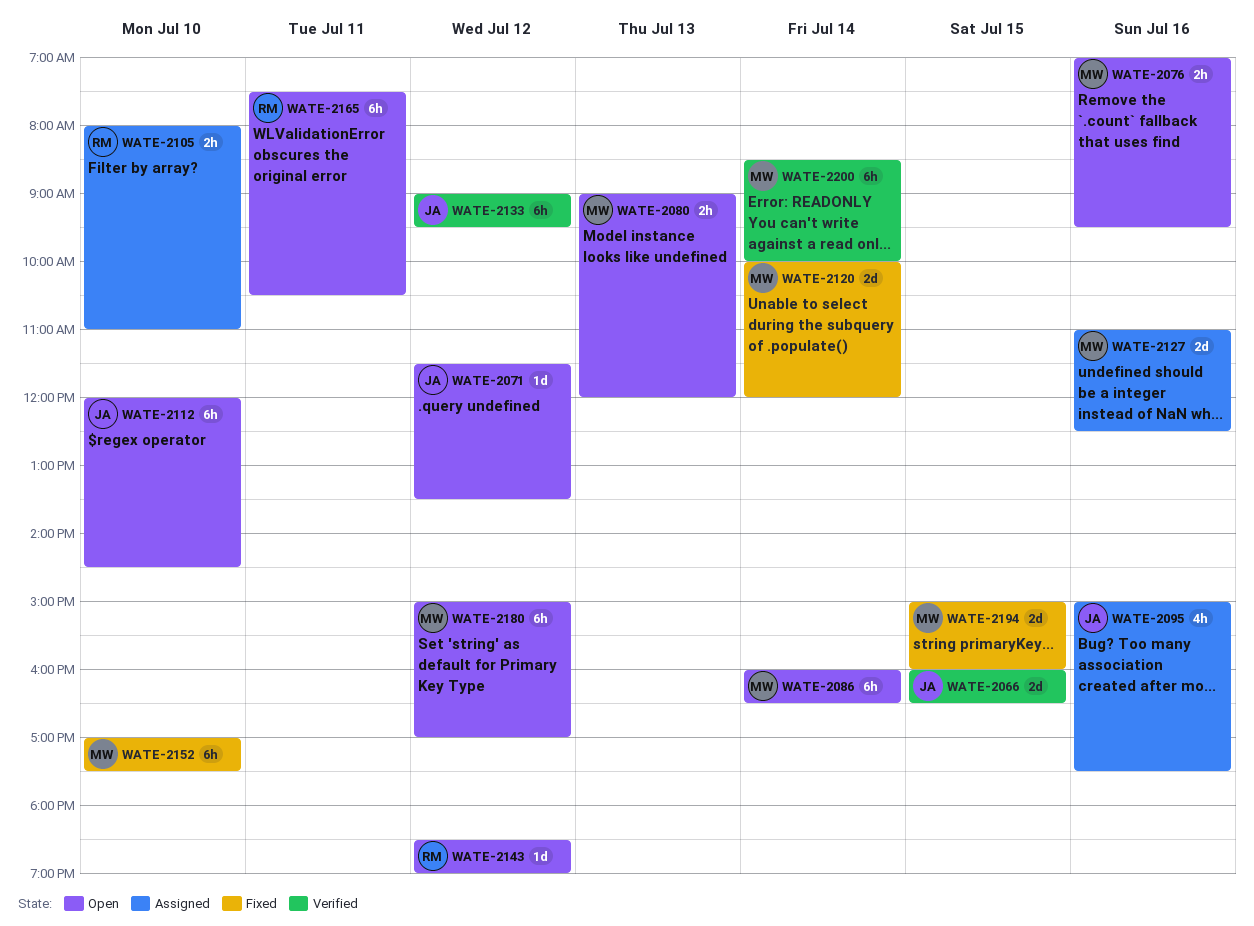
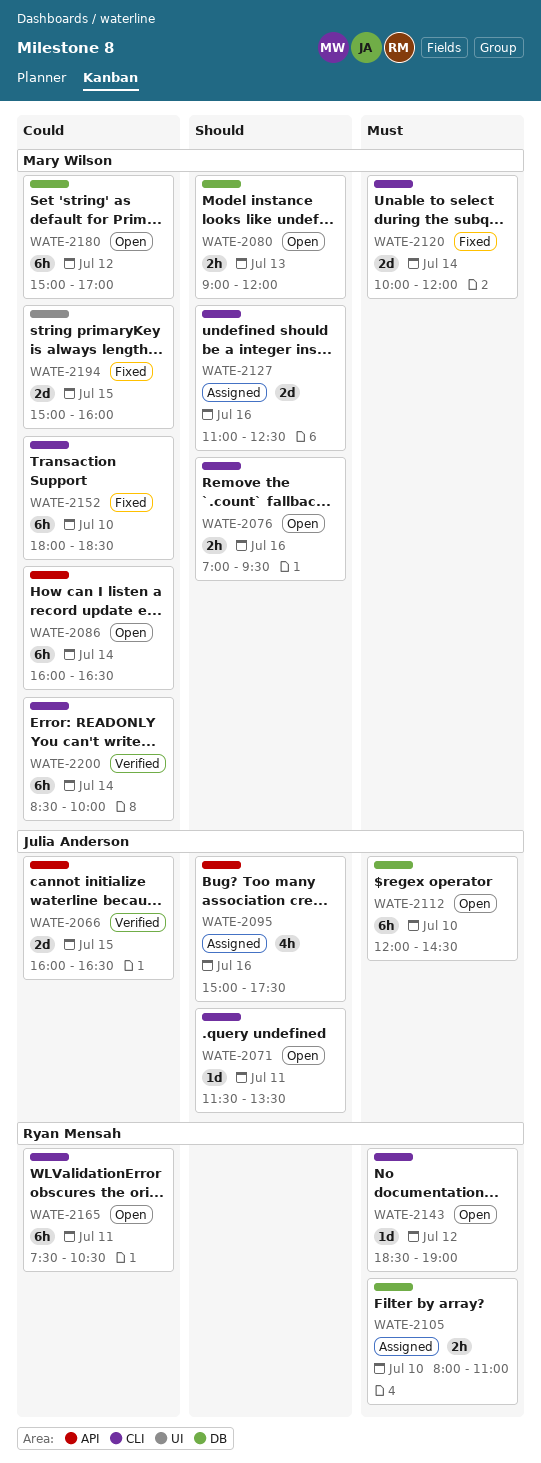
WATE-2071, day: Jul 12 -> Jul 11
WATE-2133: present -> none
WATE-2152, begins: 17:00 -> 18:00
WATE-2152, ends: 17:30 -> 18:30

